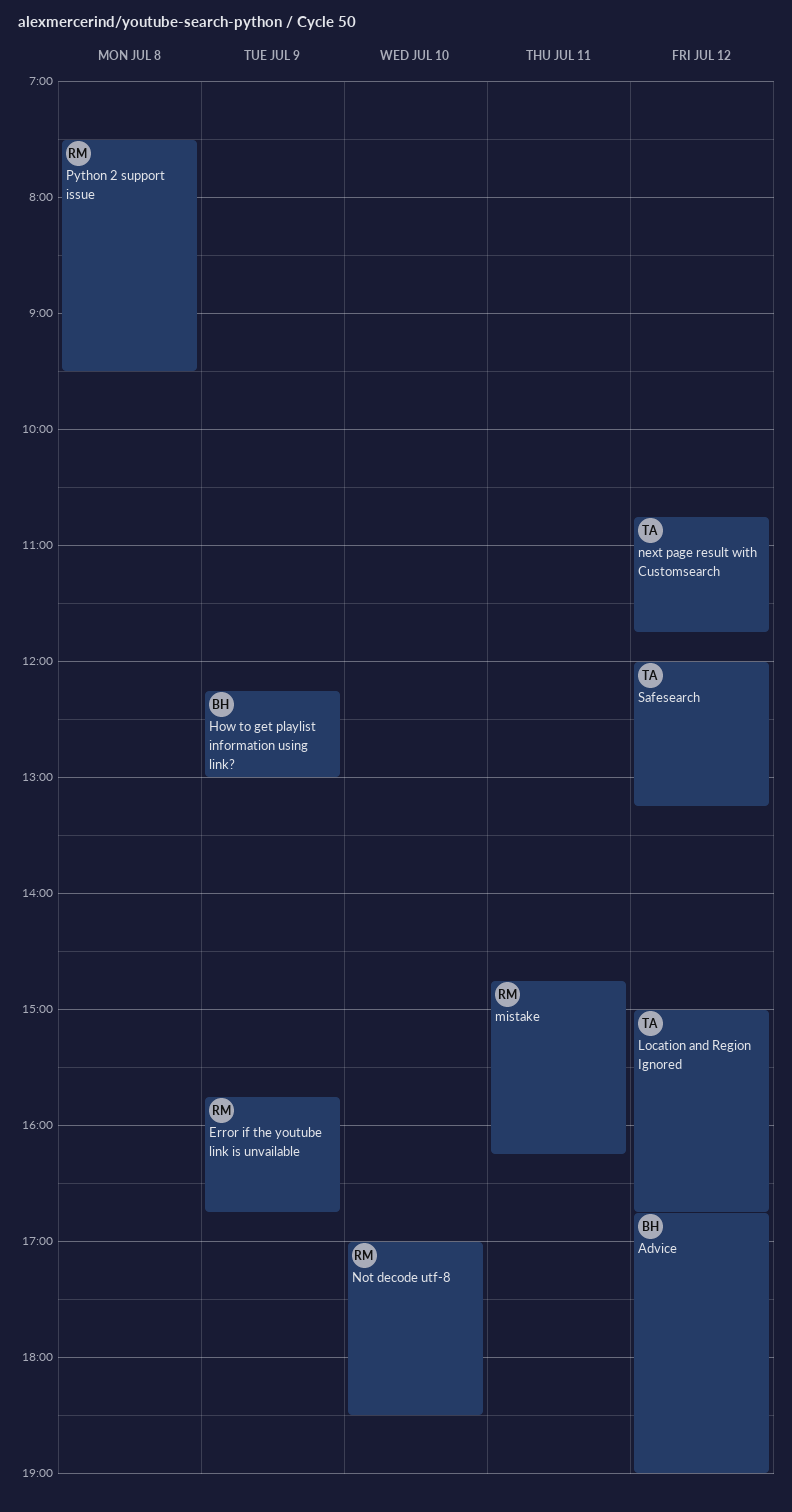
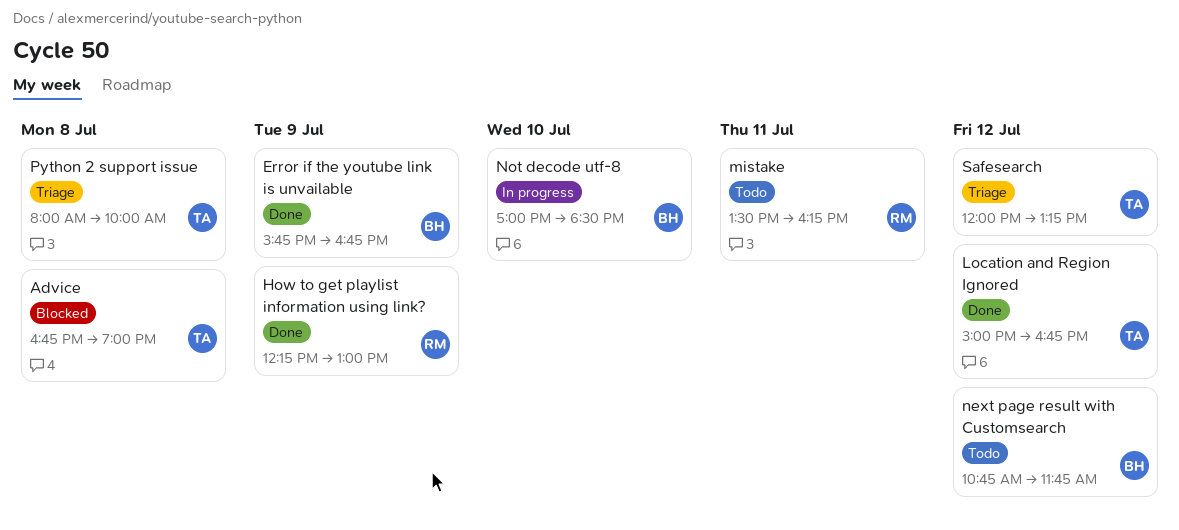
Advice, owner: BH -> TA
Advice, day: Jul 12 -> Jul 8
Error if the youtube link is unvailable, owner: RM -> BH
How to get playlist information using link?, owner: BH -> RM
mistake, begins: 14:45 -> 13:30
next page result with Customsearch, owner: TA -> BH
Not decode utf-8, owner: RM -> BH
Python 2 support issue, owner: RM -> TA
Python 2 support issue, begins: 07:30 -> 08:00
Python 2 support issue, ends: 09:30 -> 10:00

